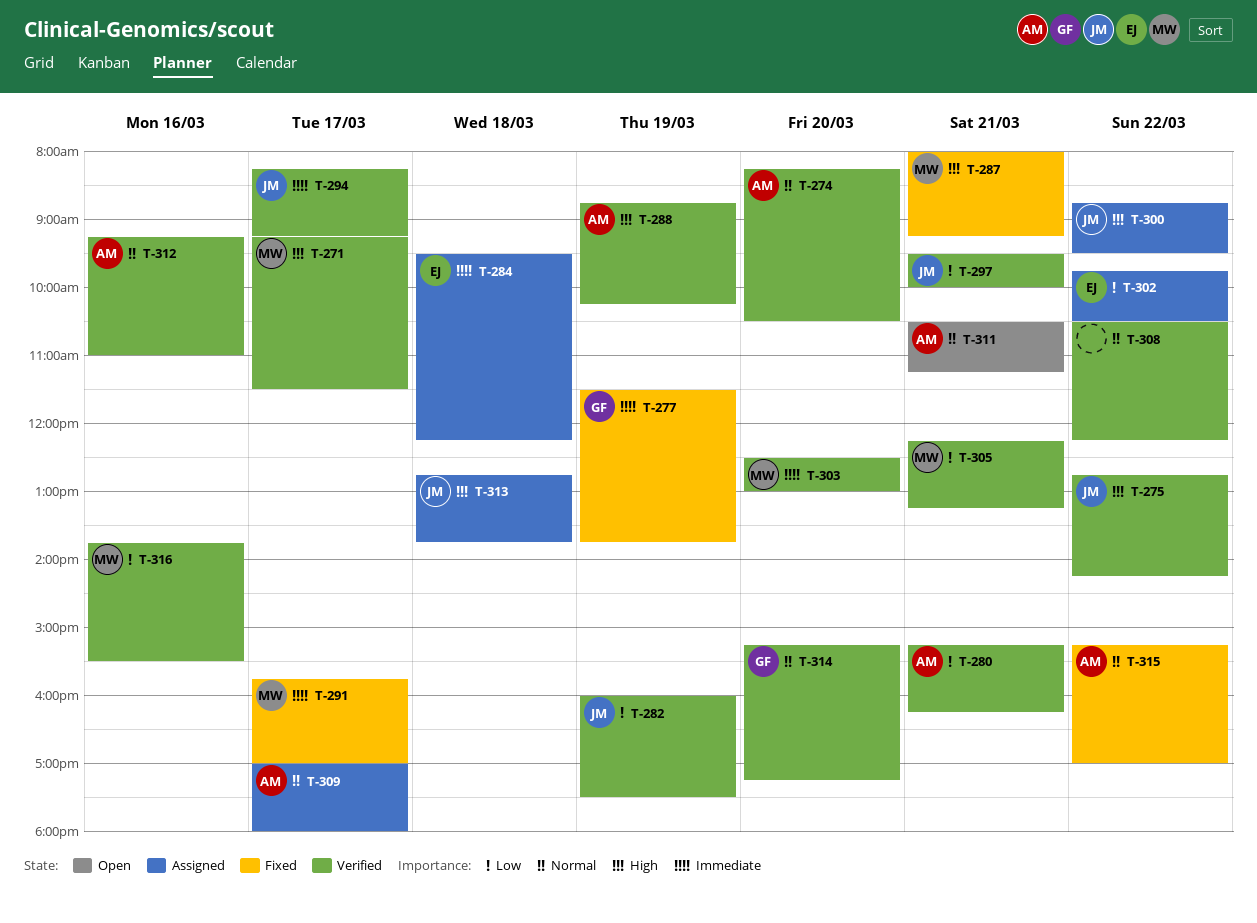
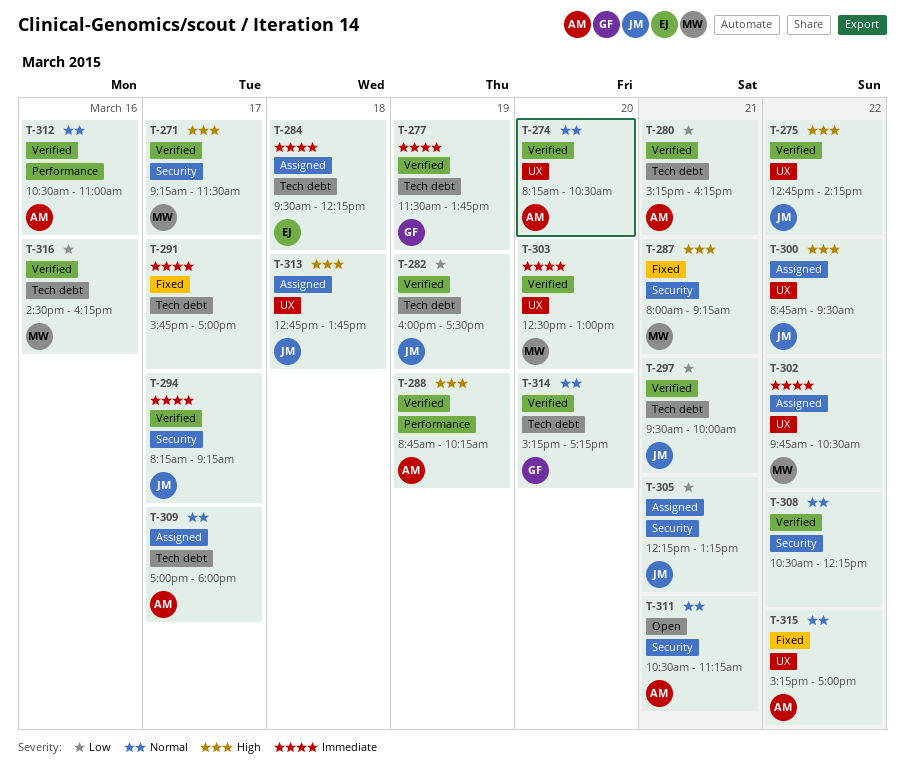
T-277, status: Fixed -> Verified
T-291, owner: MW -> none
T-302, owner: EJ -> MW
T-302, priority: Low -> Immediate
T-305, status: Verified -> Assigned
T-305, owner: MW -> JM
T-312, begins: 09:15 -> 10:30
T-316, begins: 13:45 -> 14:30
T-316, ends: 15:30 -> 16:15

